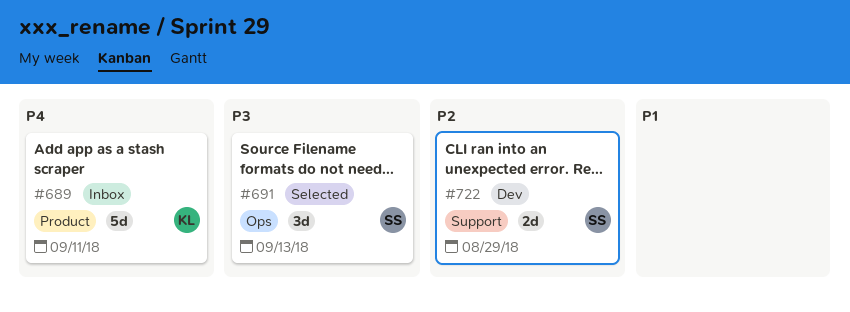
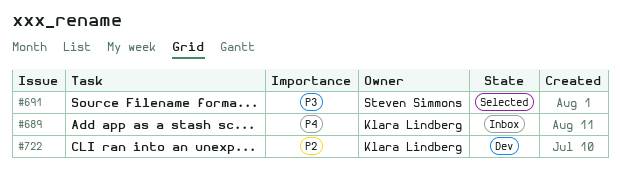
#722, owner: Steven Simmons -> Klara Lindberg

